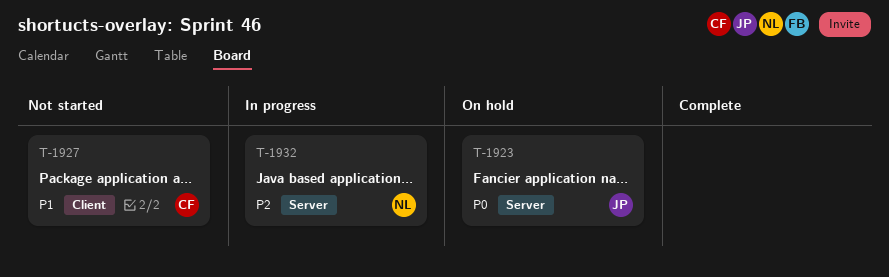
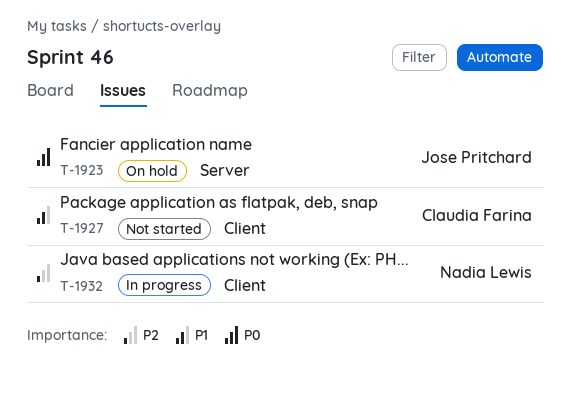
T-1932, label: Server -> Client

